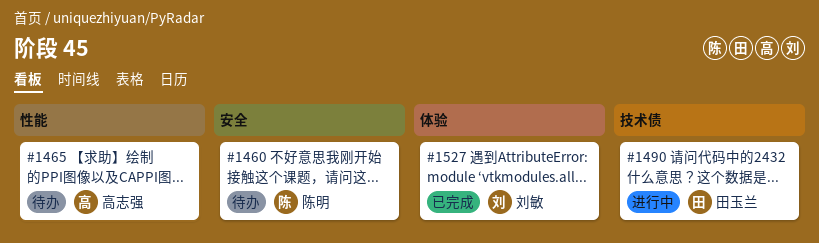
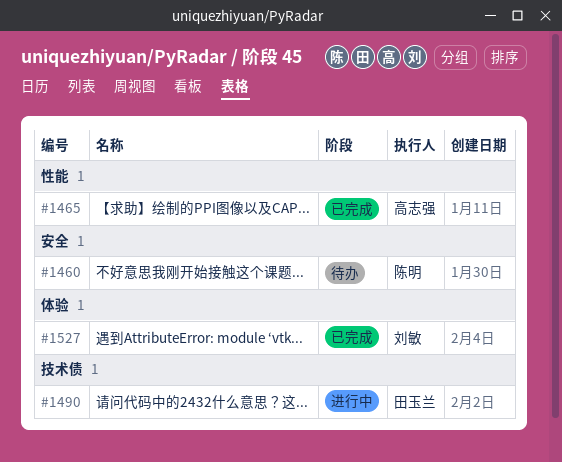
#1465, status: 待办 -> 已完成

